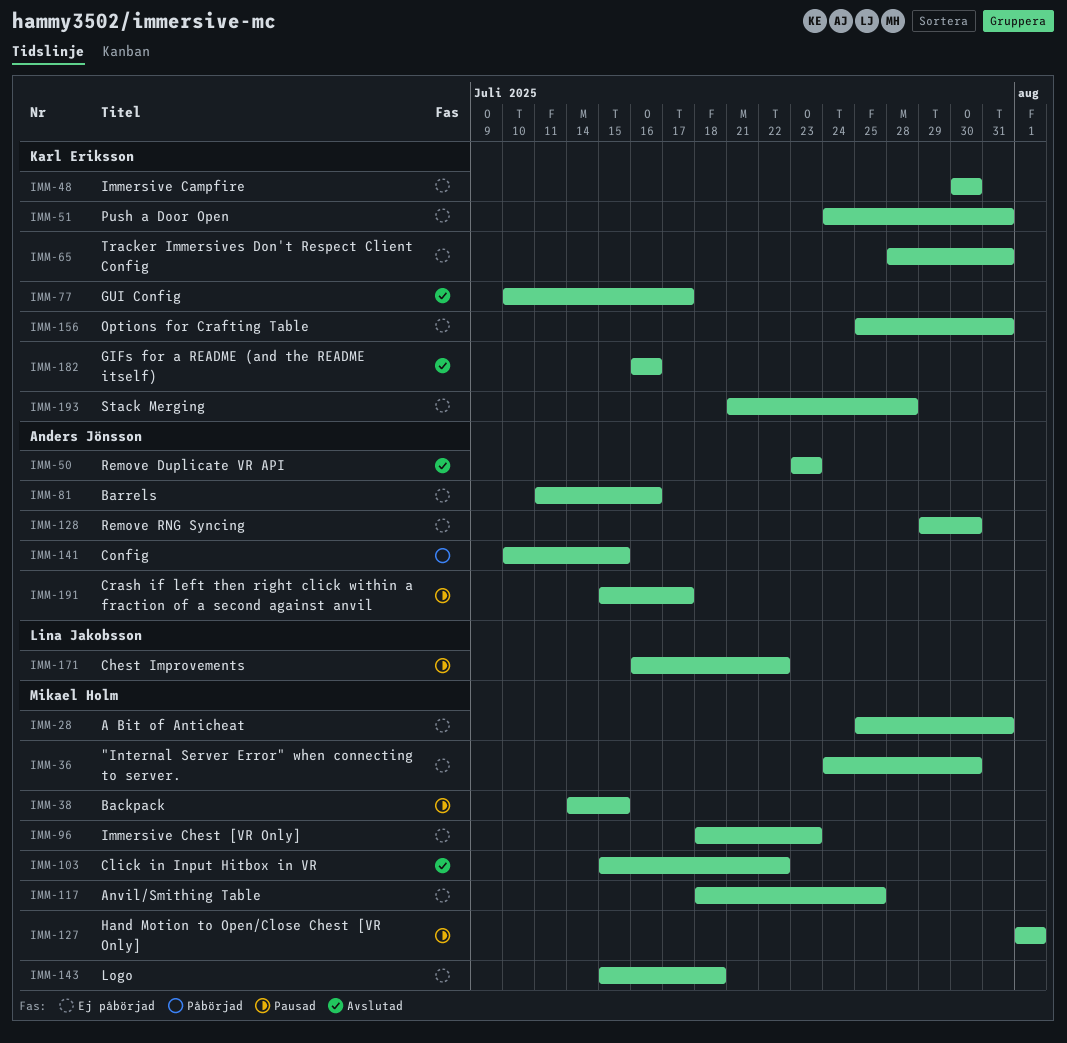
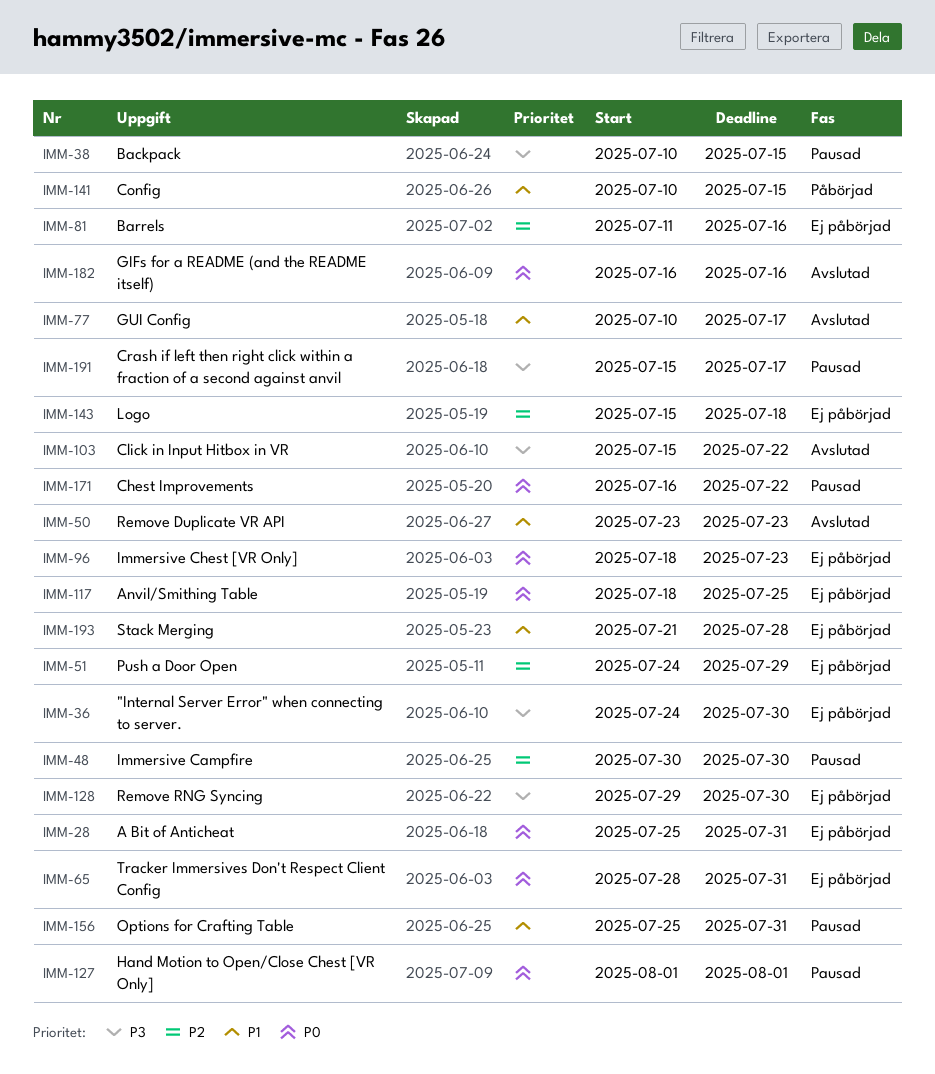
IMM-38, start: Jul 14 -> Jul 10
IMM-48, status: Ej påbörjad -> Pausad
IMM-51, due: Jul 31 -> Jul 29
IMM-156, status: Ej påbörjad -> Pausad

